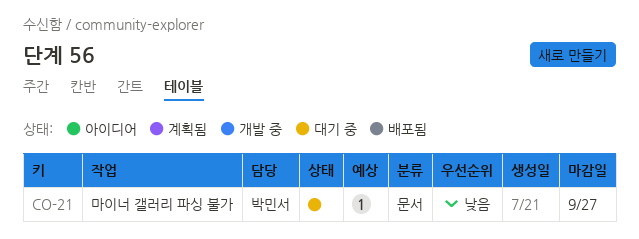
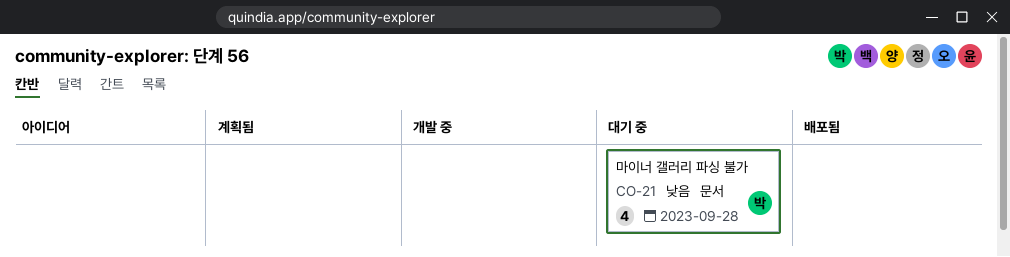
CO-21, estimate: 1 -> 4
CO-21, due: Sep 27 -> Sep 28

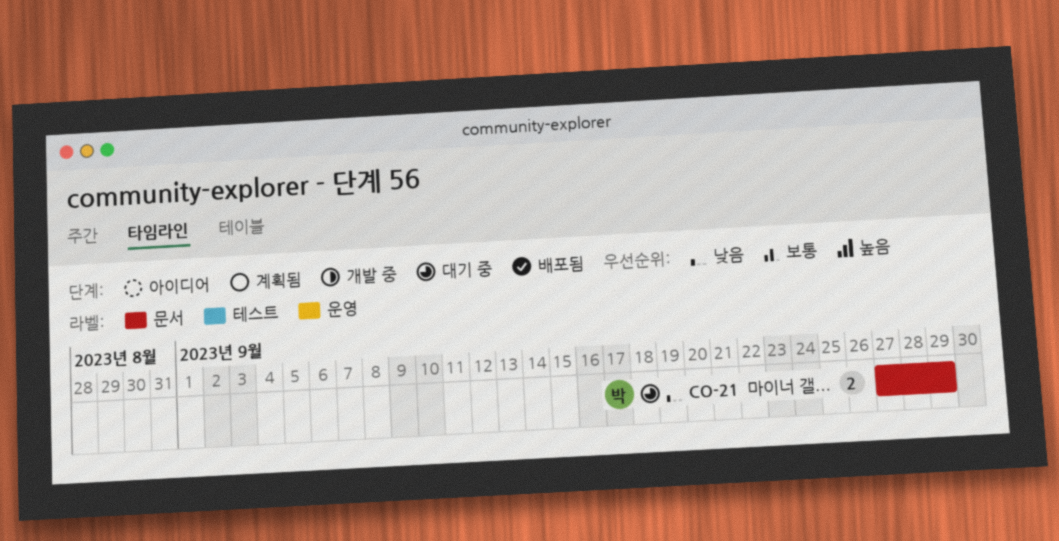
CO-21, estimate: 4 -> 2
CO-21, due: Sep 28 -> Sep 29

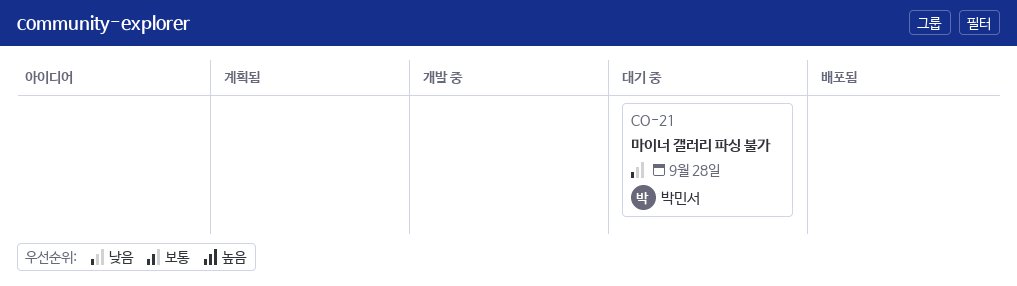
CO-21, due: Sep 29 -> Sep 28

